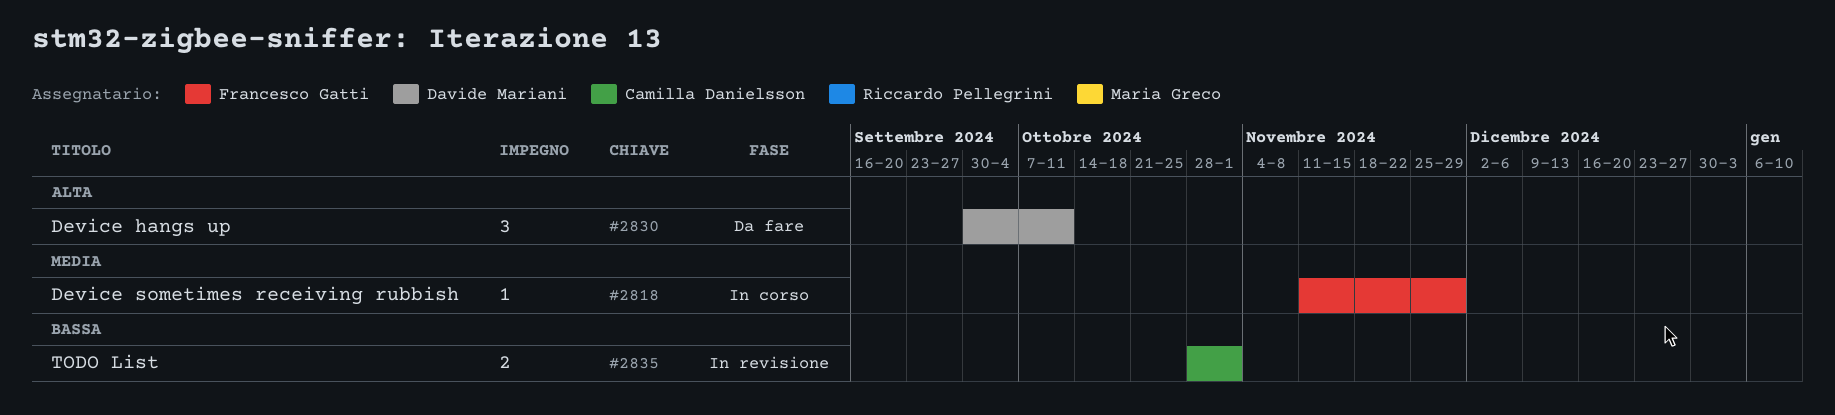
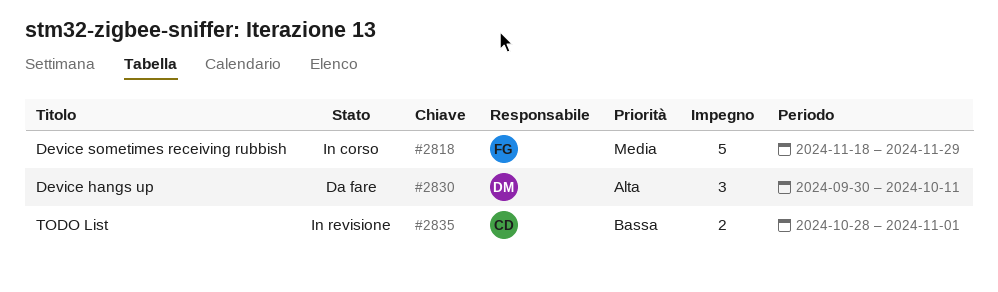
#2818, estimate: 1 -> 5
#2818, start: Nov 11 -> Nov 18

